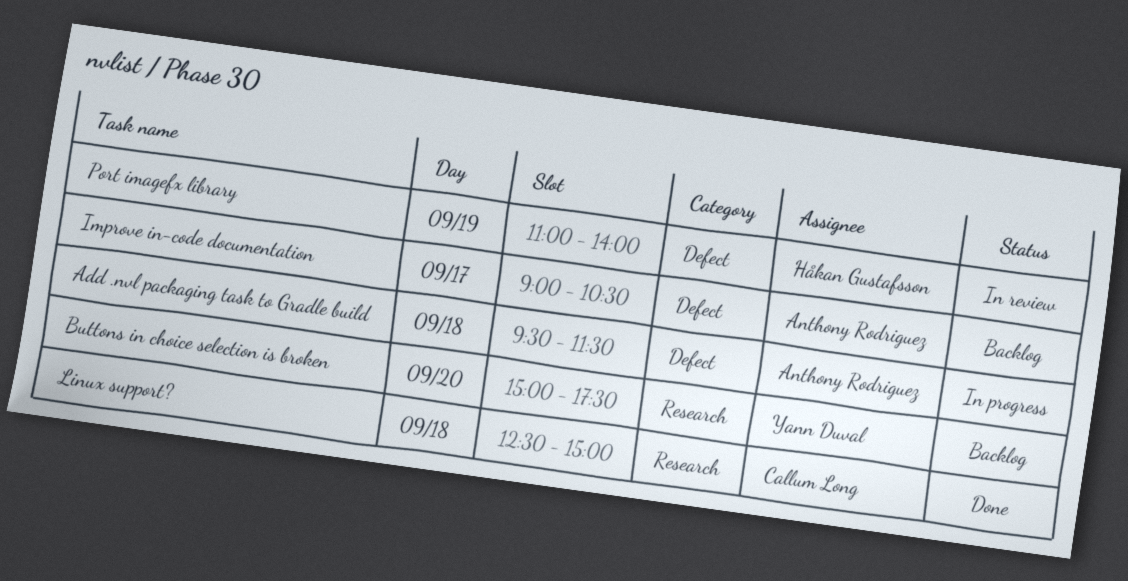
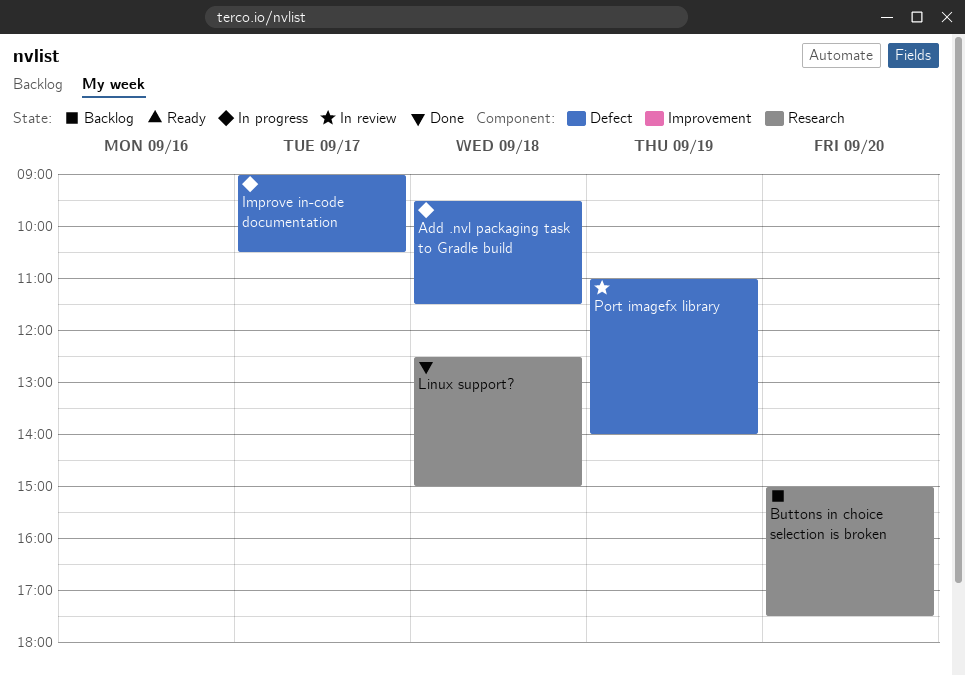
Improve in-code documentation, status: Backlog -> In progress

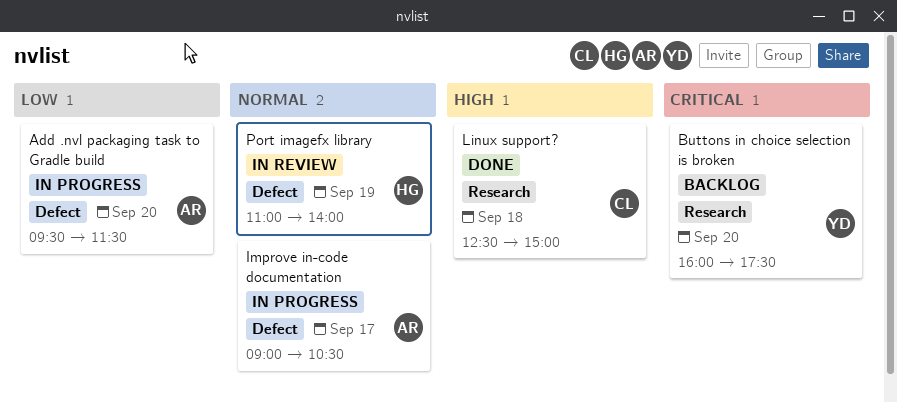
Add .nvl packaging task to Gradle build, day: Sep 18 -> Sep 20
Buttons in choice selection is broken, begins: 15:00 -> 16:00

